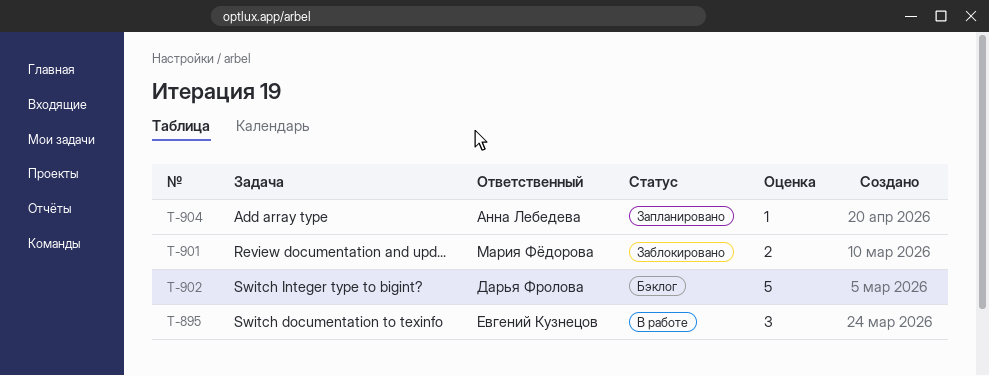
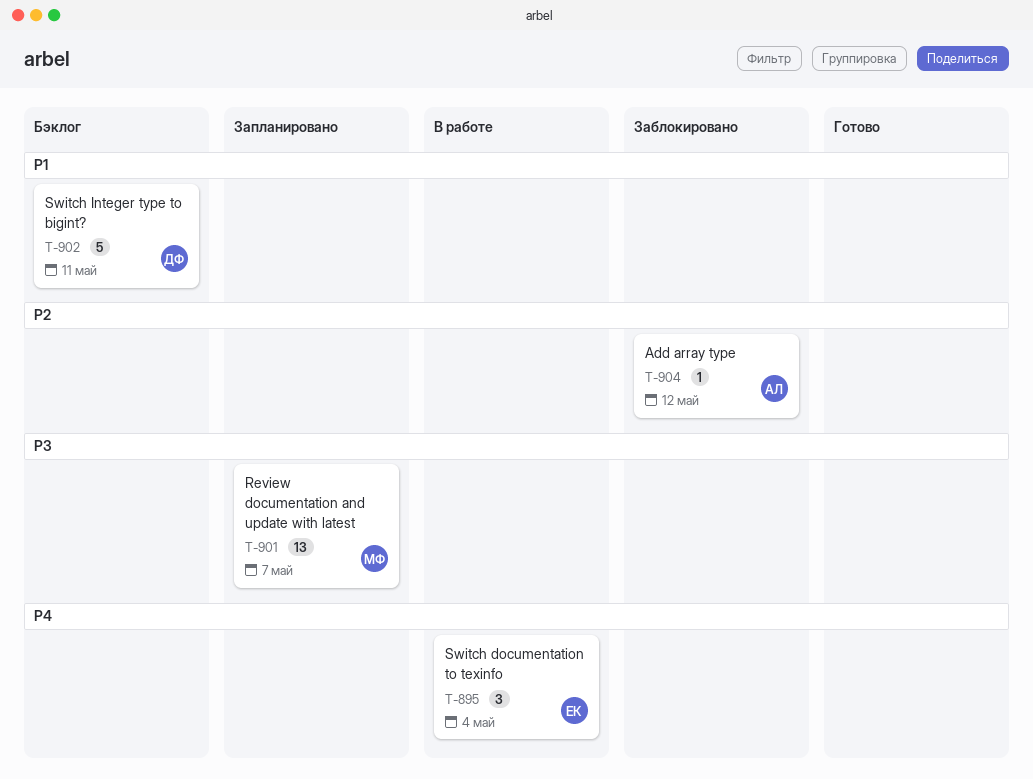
T-901, status: Заблокировано -> Запланировано
T-901, estimate: 2 -> 13
T-904, status: Запланировано -> Заблокировано

